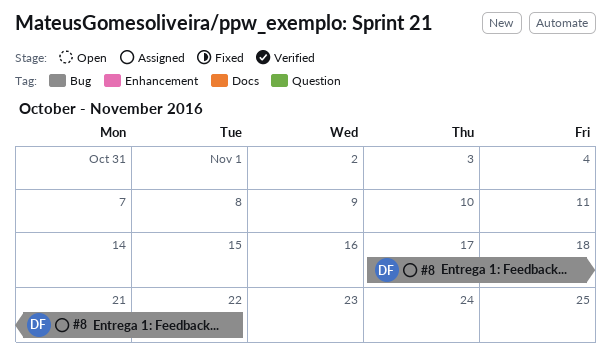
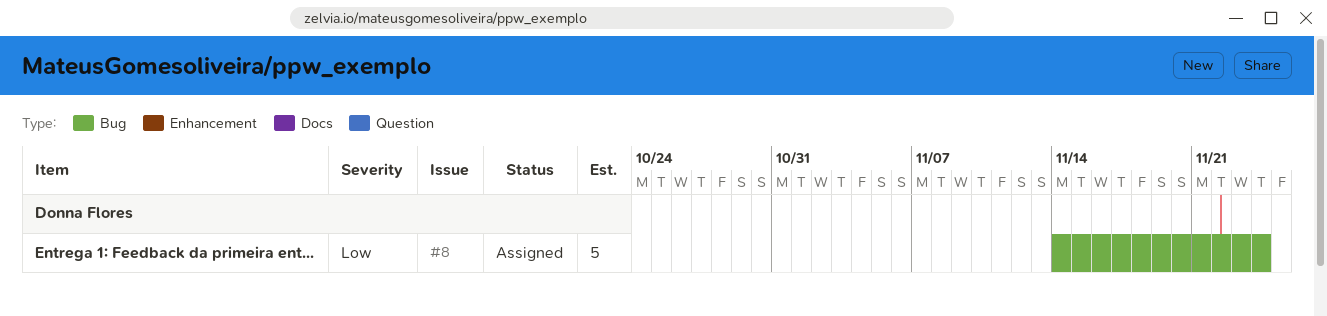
#8, start: Nov 17 -> Nov 14
#8, due: Nov 22 -> Nov 24

